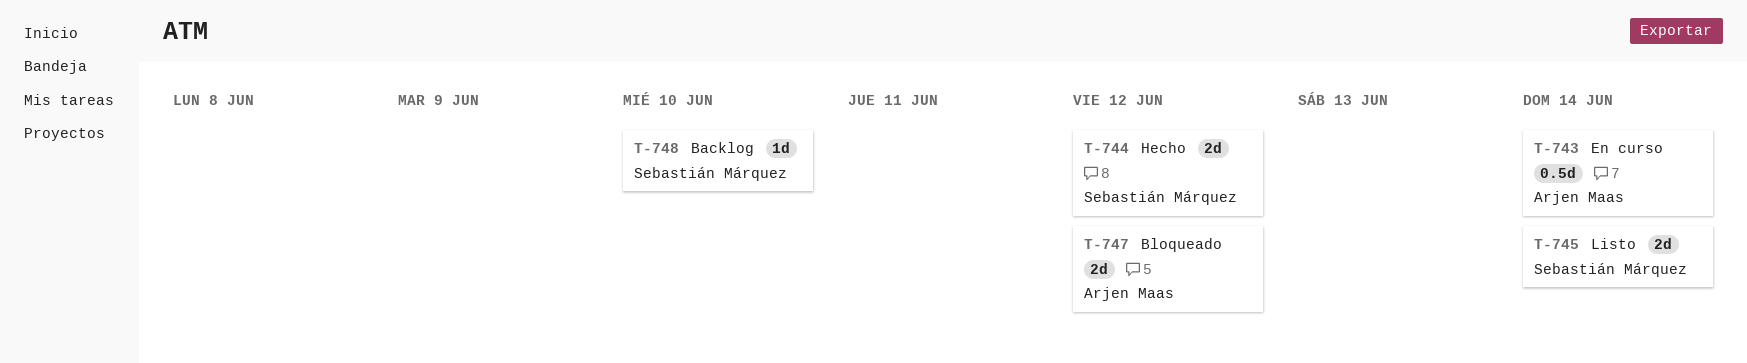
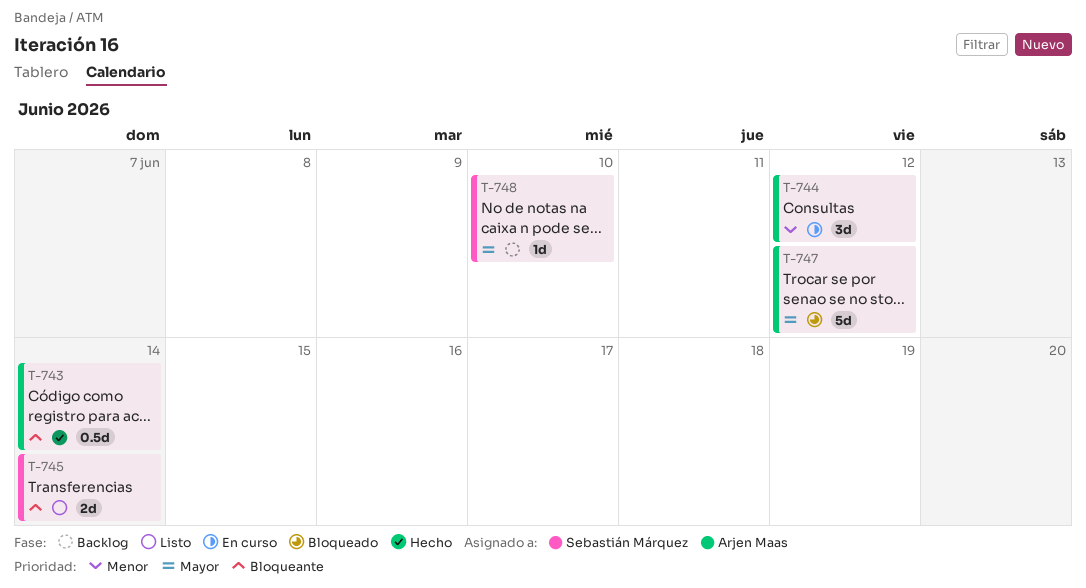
T-743, status: En curso -> Hecho
T-744, status: Hecho -> En curso
T-744, owner: Sebastián Márquez -> Arjen Maas
T-744, estimate: 2d -> 3d
T-747, estimate: 2d -> 5d

